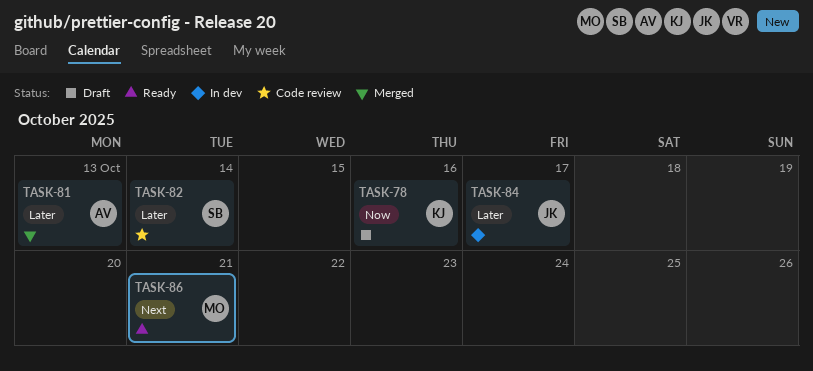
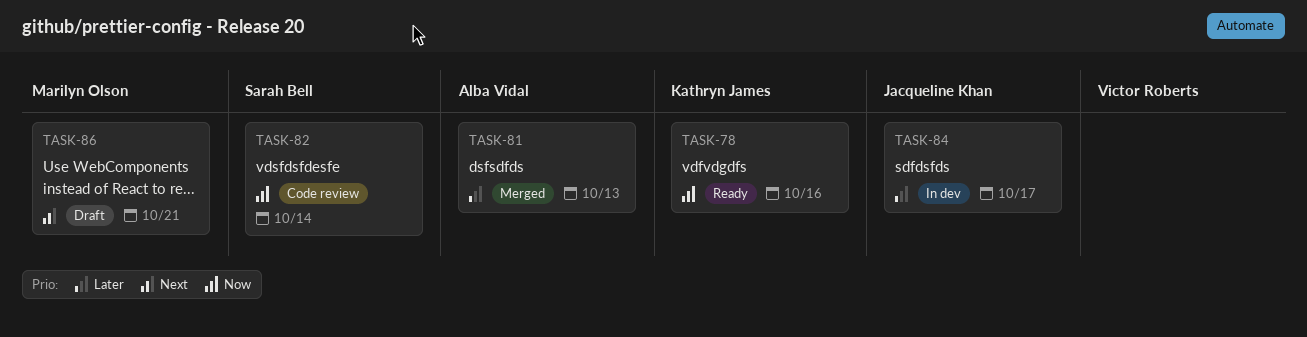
TASK-78, status: Draft -> Ready
TASK-82, priority: Later -> Now
TASK-86, status: Ready -> Draft

